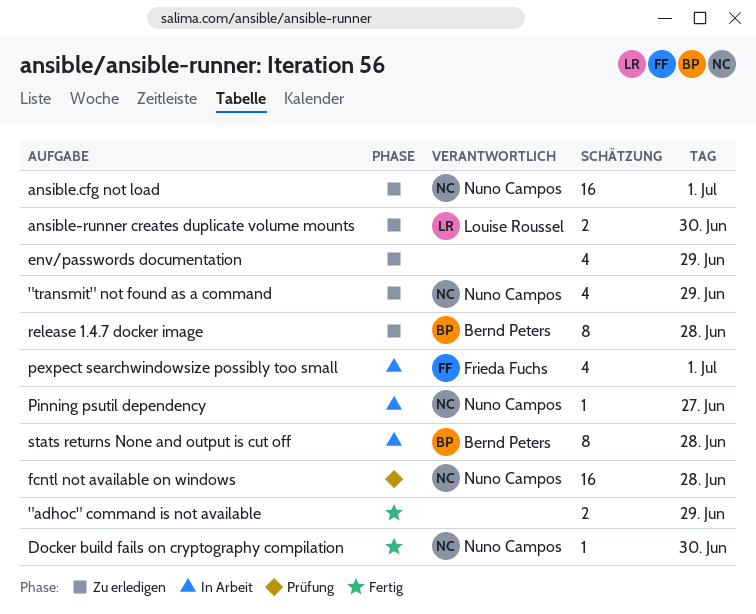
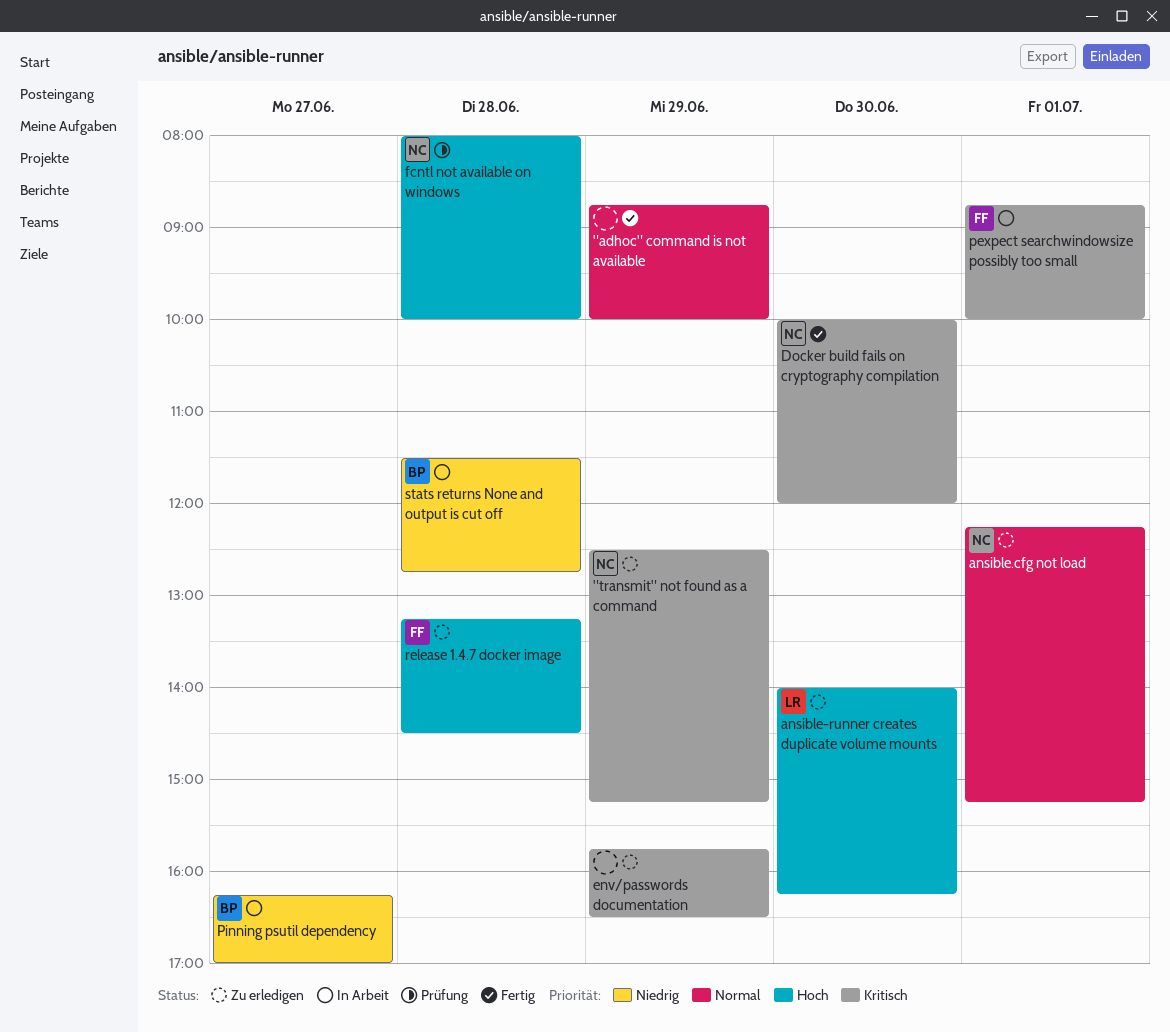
Pinning psutil dependency, owner: Nuno Campos -> Bernd Peters
release 1.4.7 docker image, owner: Bernd Peters -> Frieda Fuchs

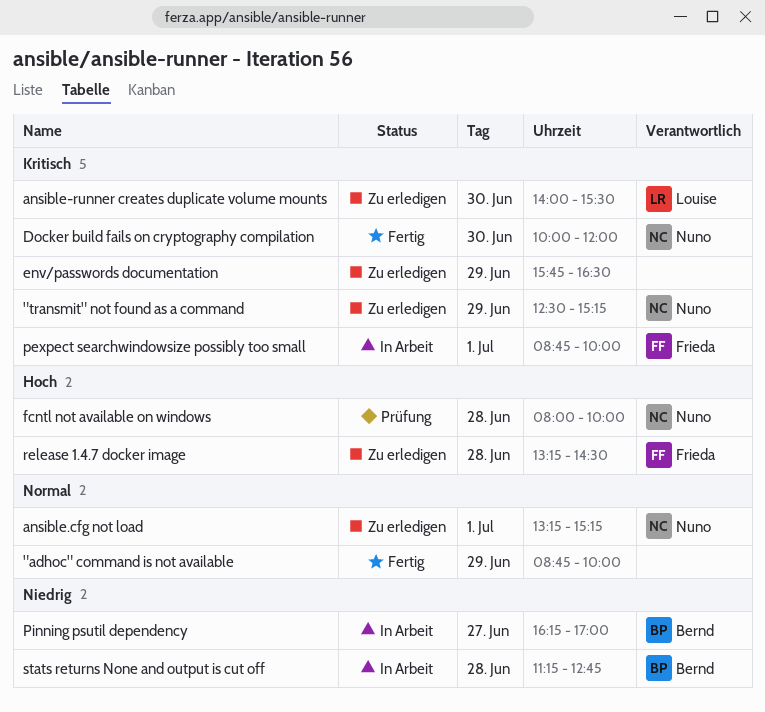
ansible-runner creates duplicate volume mounts, priority: Hoch -> Kritisch
ansible-runner creates duplicate volume mounts, ends: 16:15 -> 15:30
ansible.cfg not load, begins: 12:15 -> 13:15
stats returns None and output is cut off, begins: 11:30 -> 11:15

